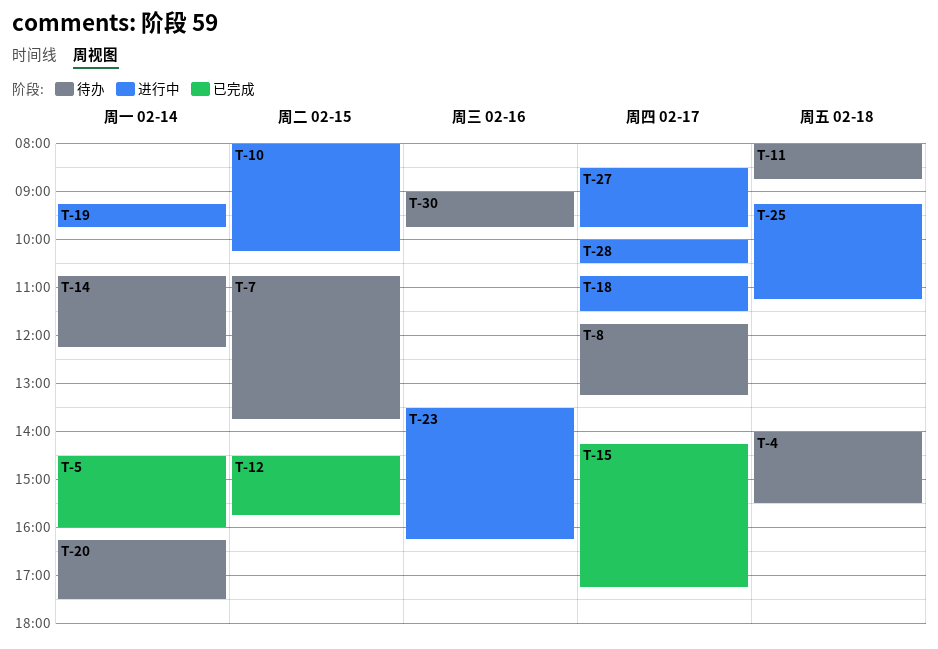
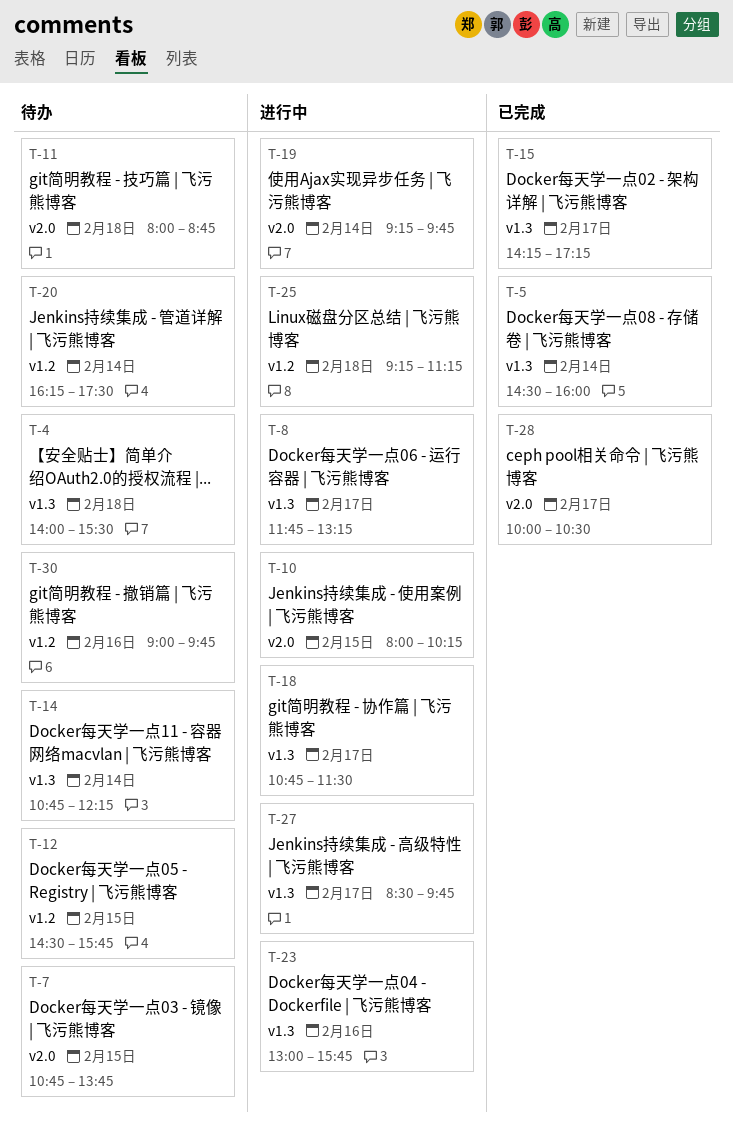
T-8, status: 待办 -> 进行中
T-12, status: 已完成 -> 待办
T-23, begins: 13:30 -> 13:00
T-23, ends: 16:15 -> 15:45
T-28, status: 进行中 -> 已完成

